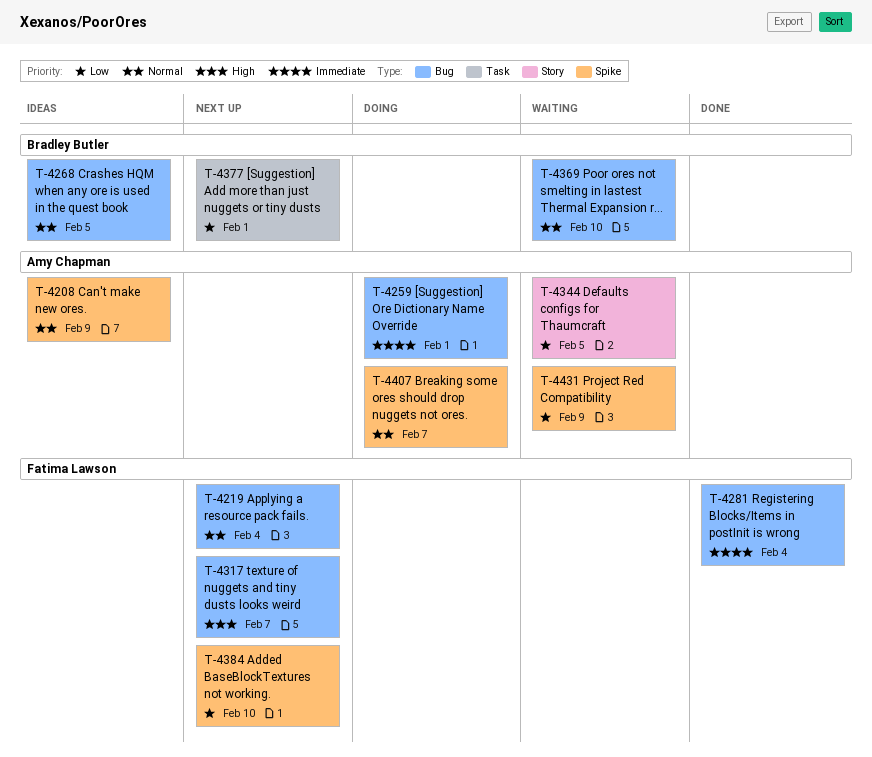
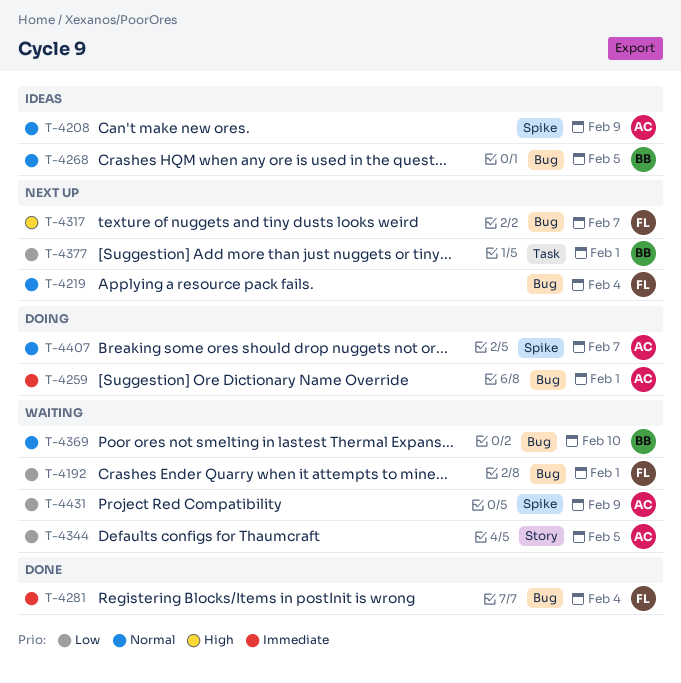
T-4192: none -> present
T-4384: present -> none

